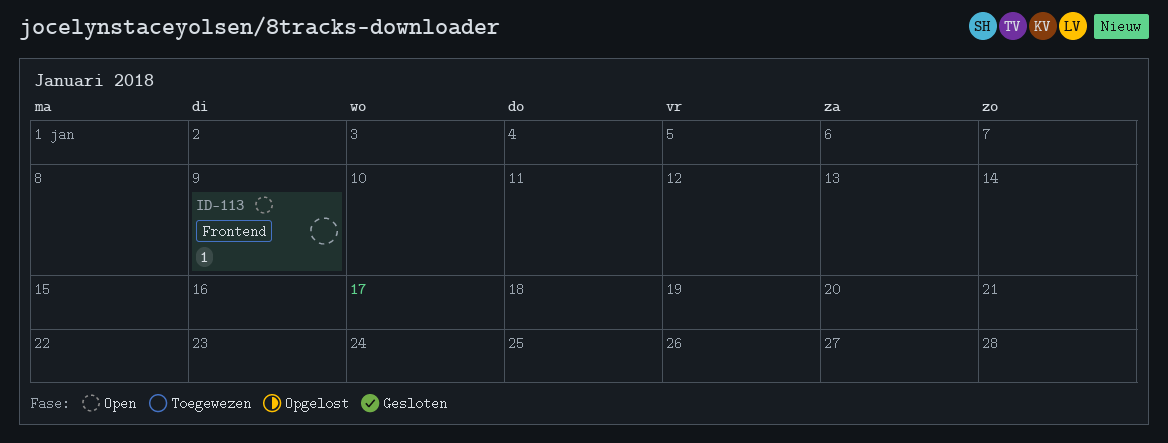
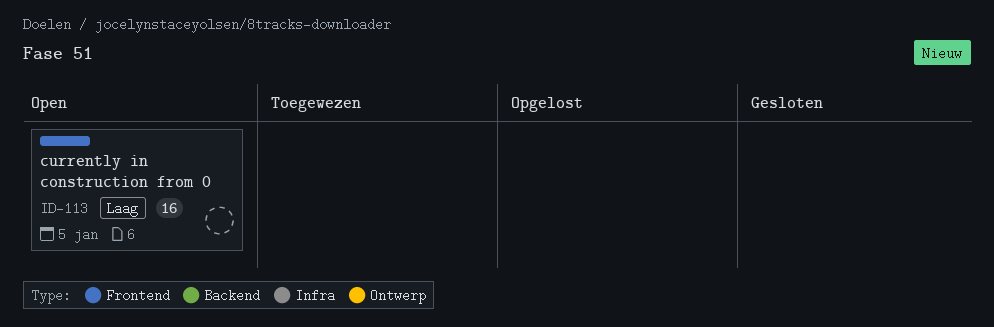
ID-113, estimate: 1 -> 16
ID-113, due: Jan 9 -> Jan 5

